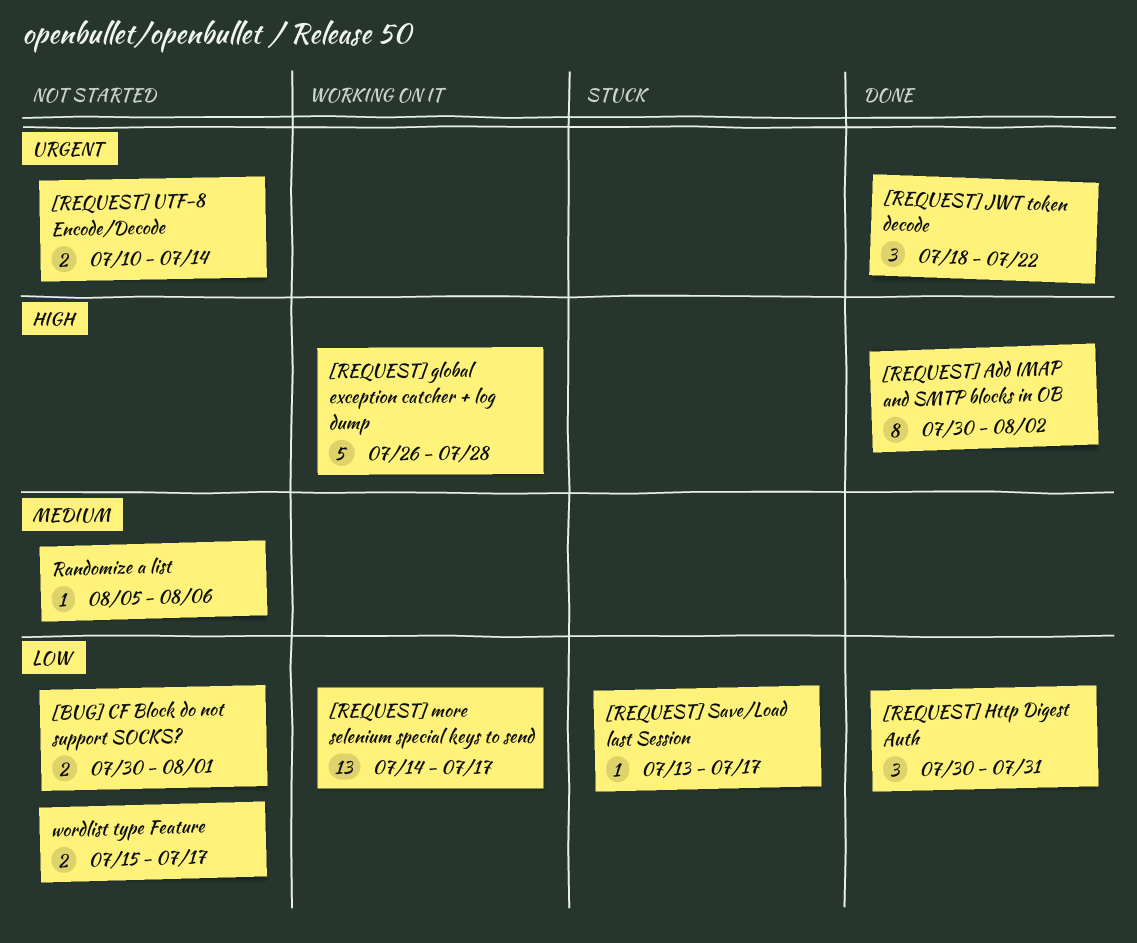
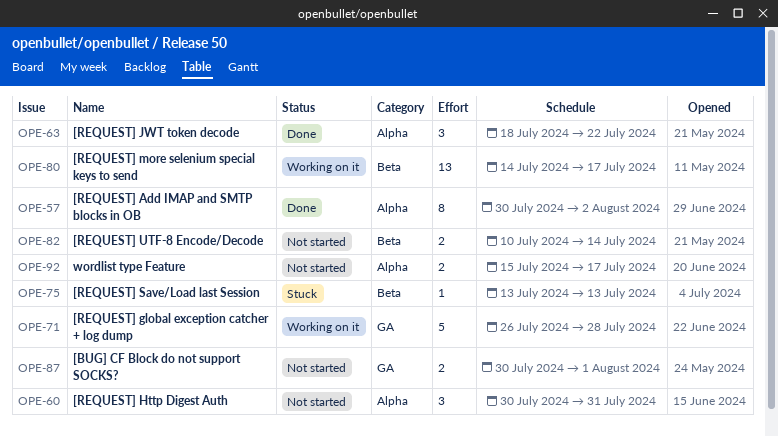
[REQUEST] Http Digest Auth, status: Done -> Not started
[REQUEST] Save/Load last Session, due: Jul 17 -> Jul 13
Randomize a list: present -> none

